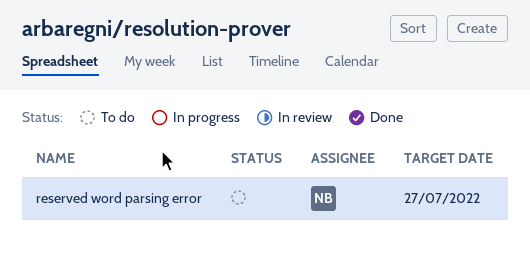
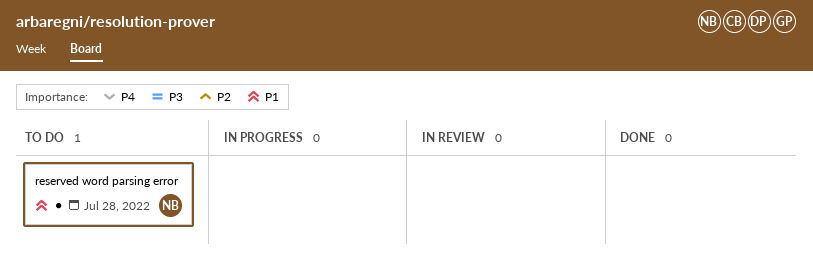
reserved word parsing error, due: Jul 27 -> Jul 28

